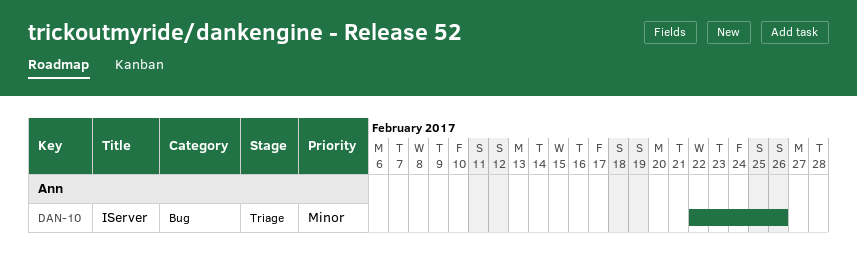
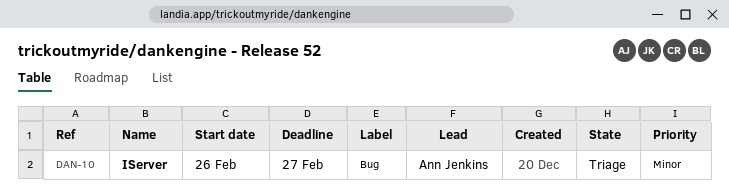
DAN-10, start: Feb 22 -> Feb 26
DAN-10, due: Feb 26 -> Feb 27

